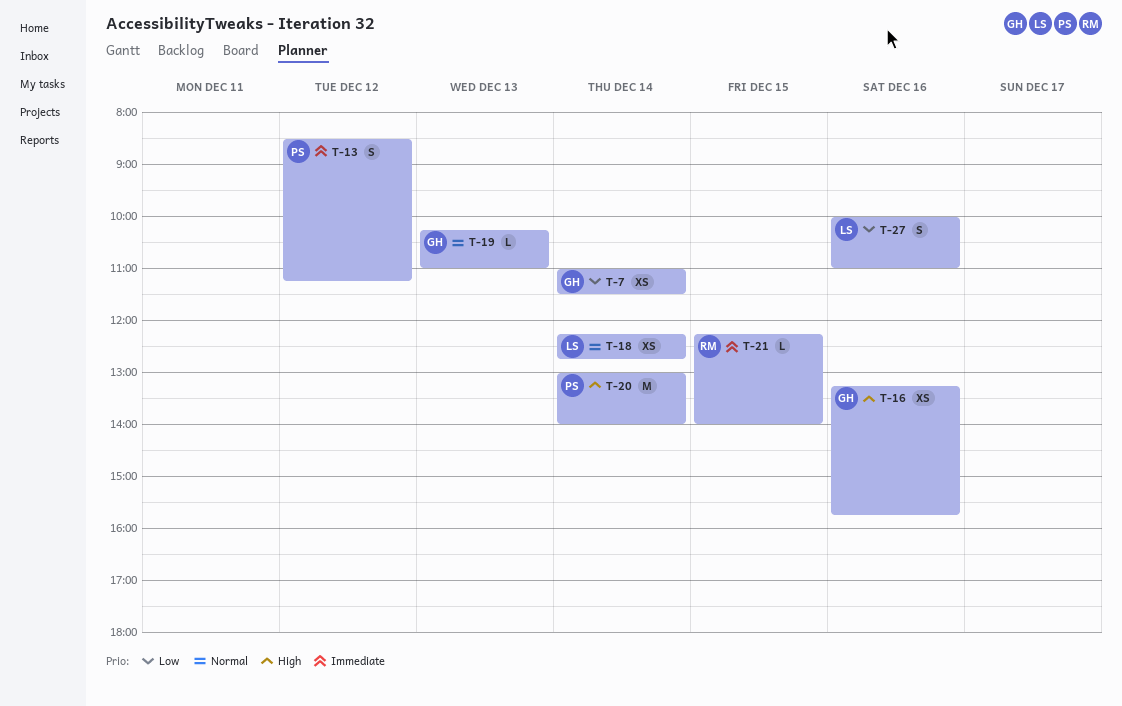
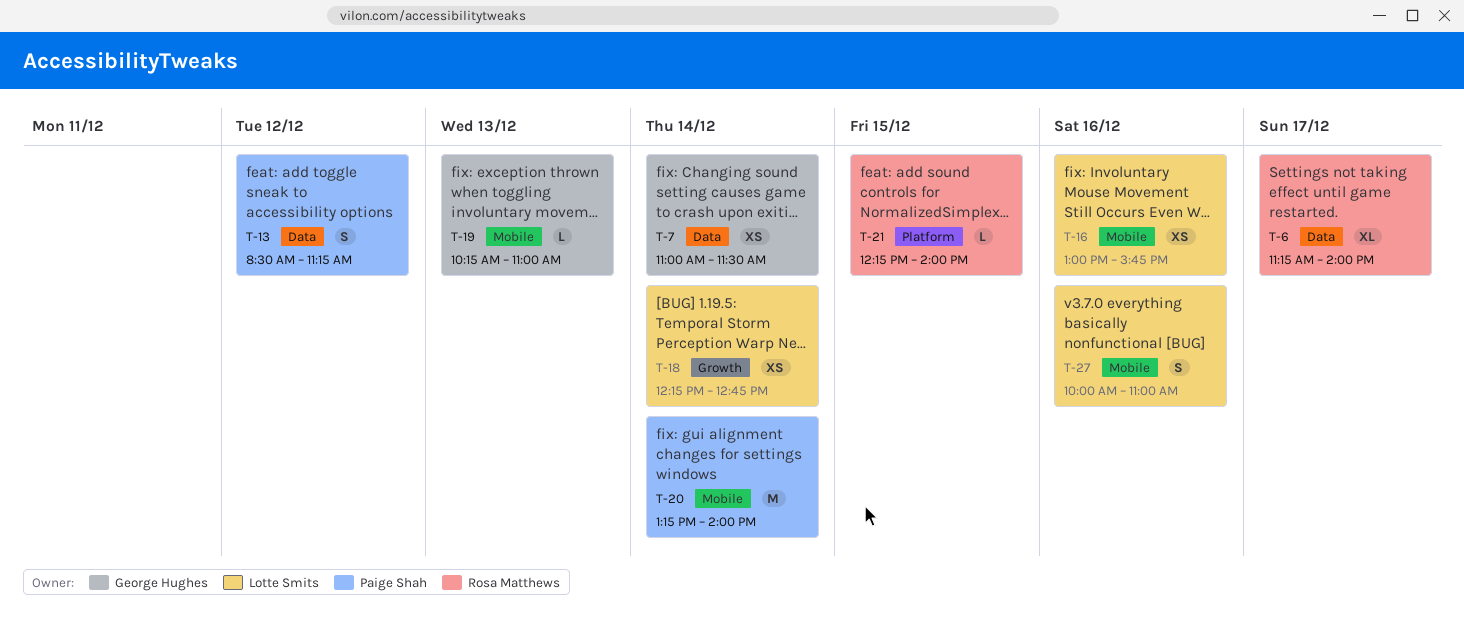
T-6: none -> present
T-16, owner: George Hughes -> Lotte Smits
T-16, begins: 13:15 -> 13:00
T-20, begins: 13:00 -> 13:15

